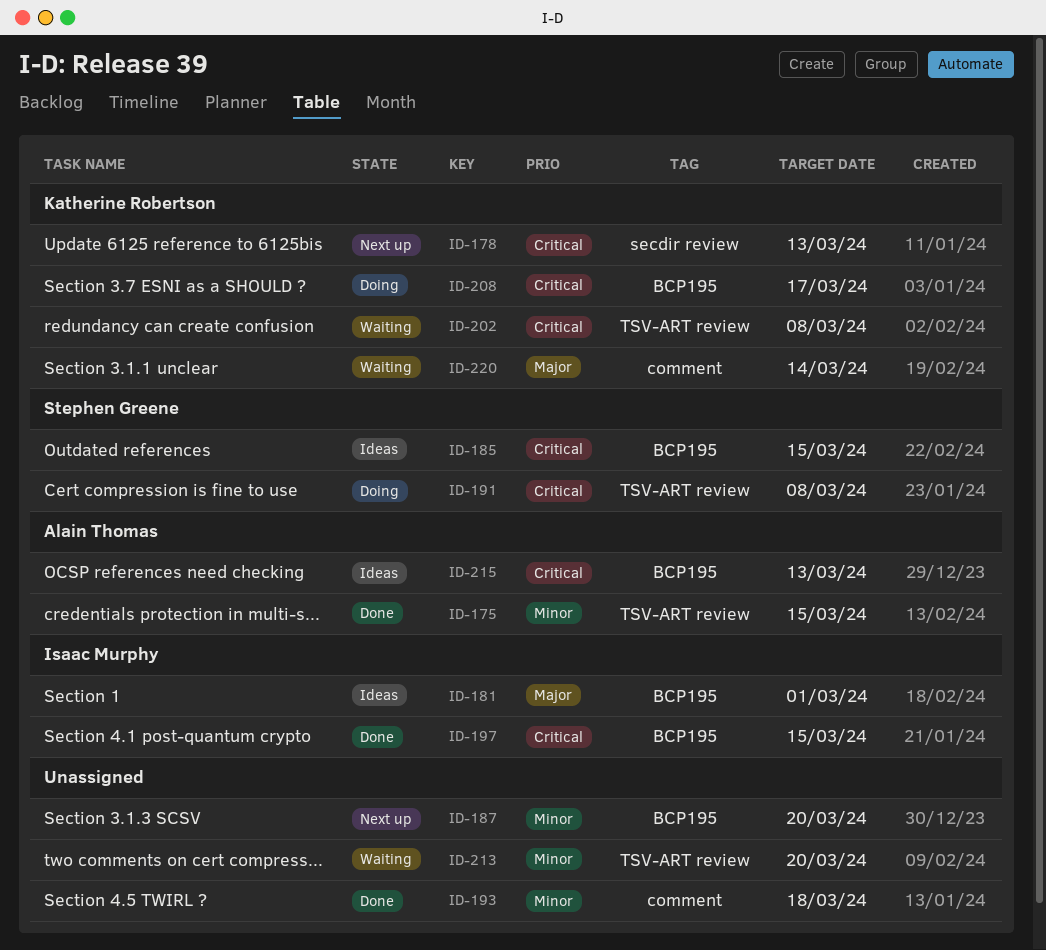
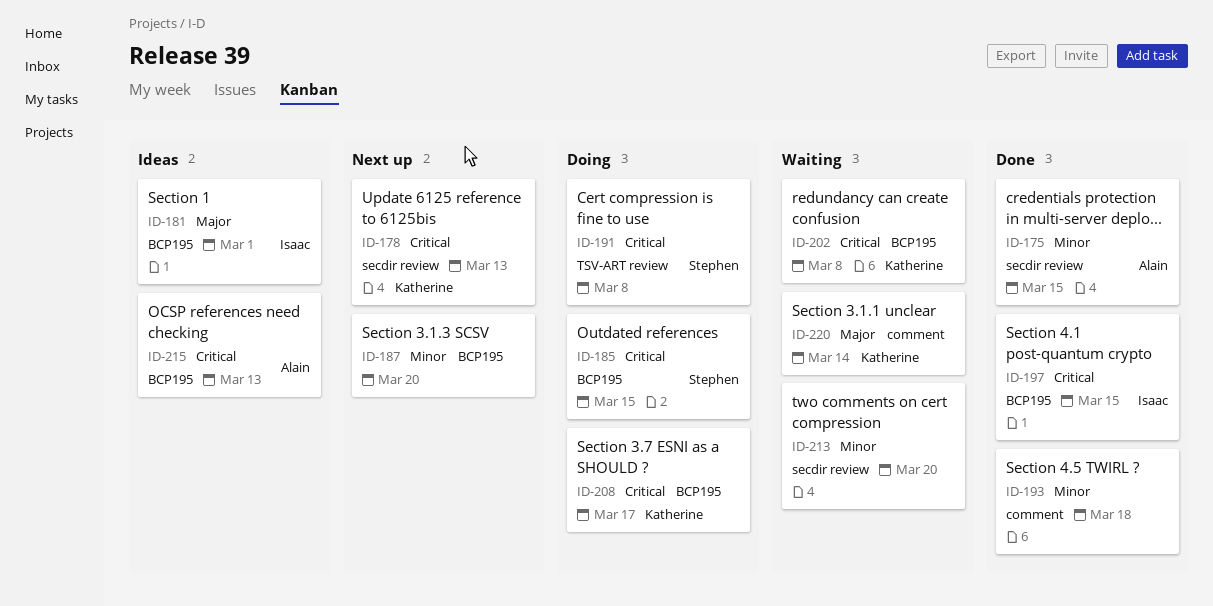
ID-175, label: TSV-ART review -> secdir review
ID-185, status: Ideas -> Doing
ID-202, label: TSV-ART review -> BCP195
ID-213, label: TSV-ART review -> secdir review

